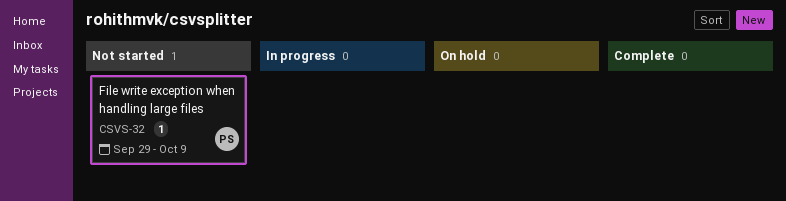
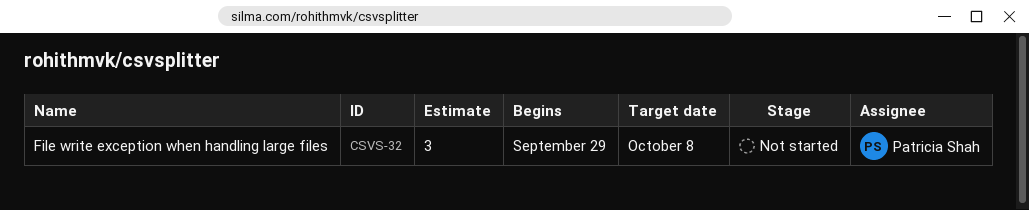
CSVS-32, estimate: 1 -> 3
CSVS-32, due: Oct 9 -> Oct 8

